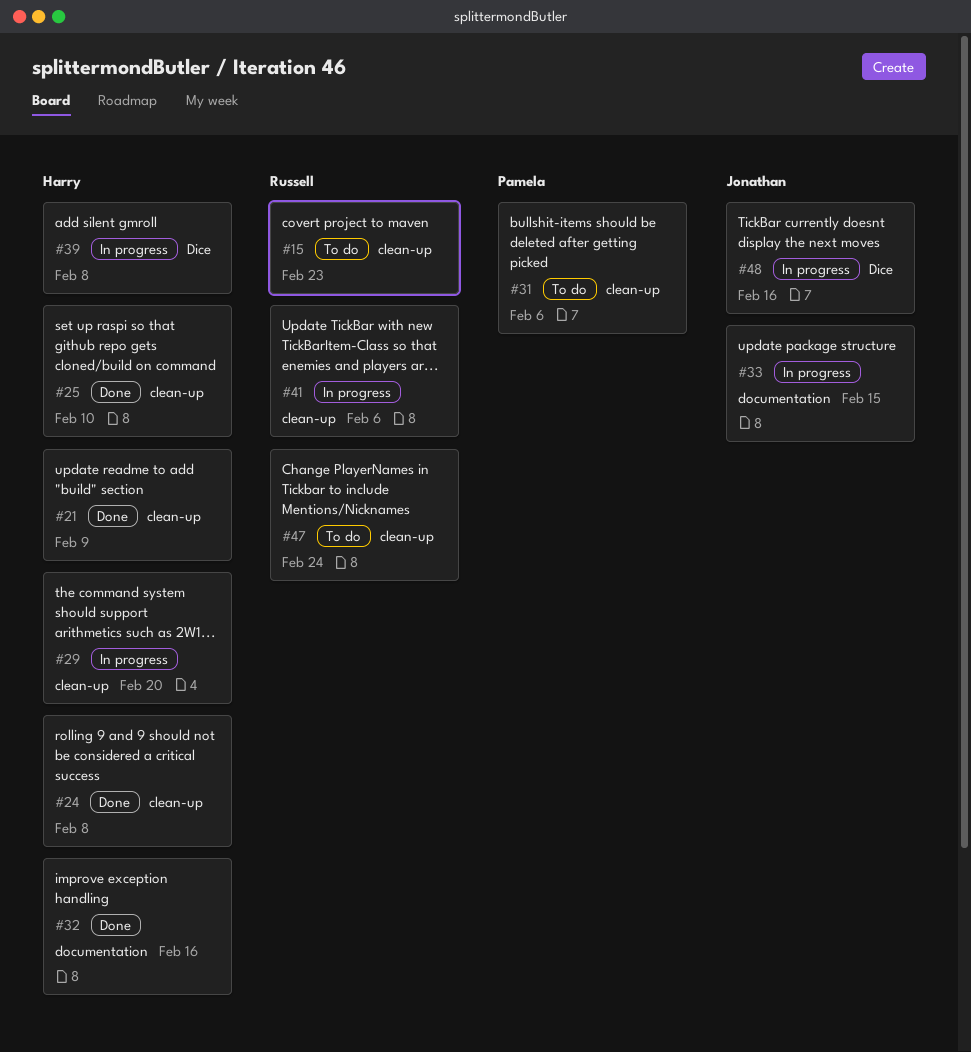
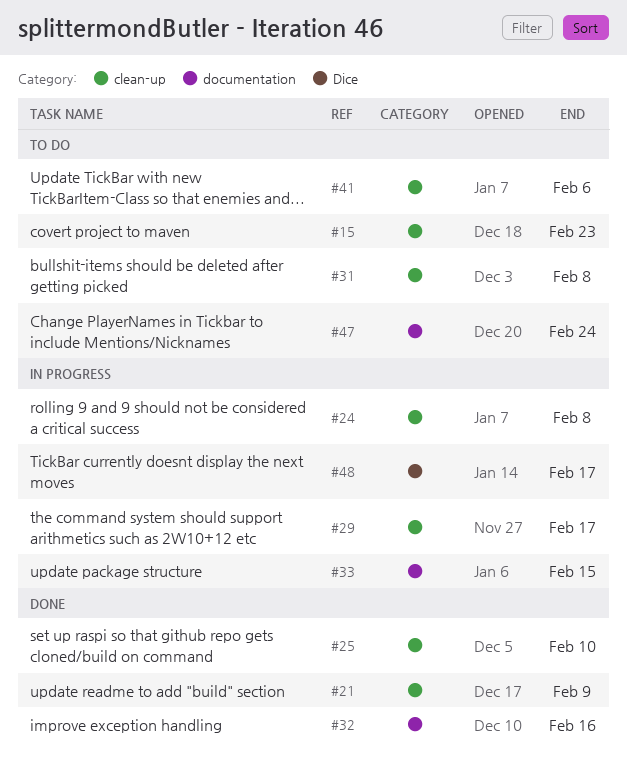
#24, status: Done -> In progress
#29, due: Feb 20 -> Feb 17
#31, due: Feb 6 -> Feb 8
#39: present -> none
#41, status: In progress -> To do
#47, label: clean-up -> documentation
#48, due: Feb 16 -> Feb 17

